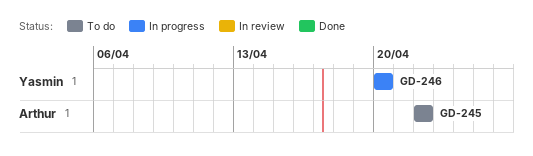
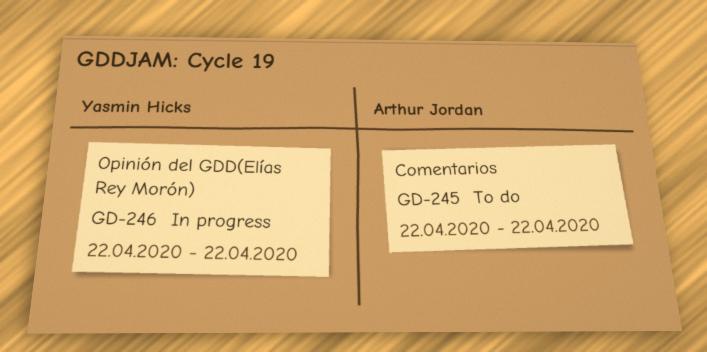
GD-246, start: Apr 20 -> Apr 22
GD-246, due: Apr 20 -> Apr 22

